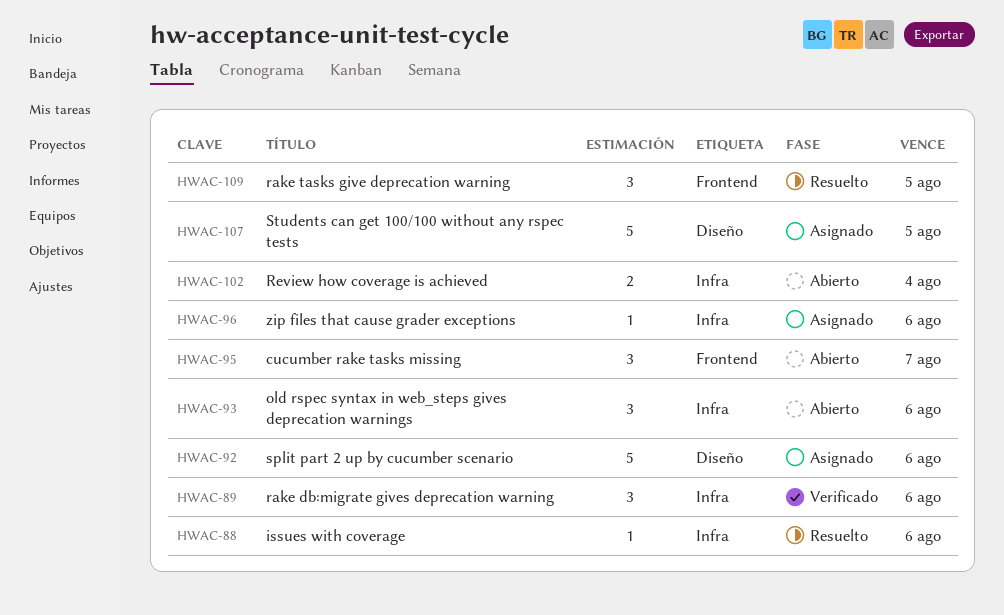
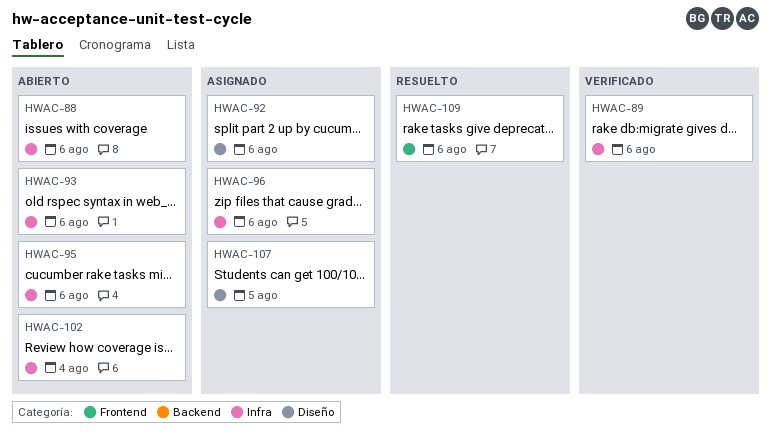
HWAC-88, status: Resuelto -> Abierto
HWAC-95, label: Frontend -> Infra
HWAC-95, due: Aug 7 -> Aug 6
HWAC-109, due: Aug 5 -> Aug 6

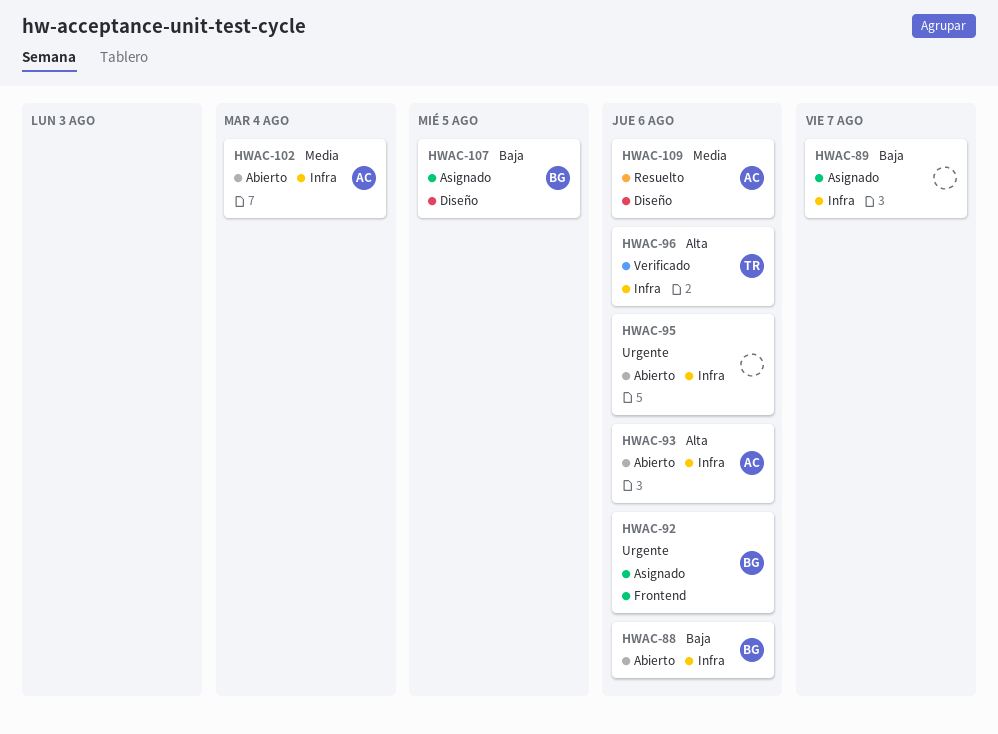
HWAC-89, status: Verificado -> Asignado
HWAC-89, due: Aug 6 -> Aug 7
HWAC-92, label: Diseño -> Frontend
HWAC-96, status: Asignado -> Verificado
HWAC-109, label: Frontend -> Diseño

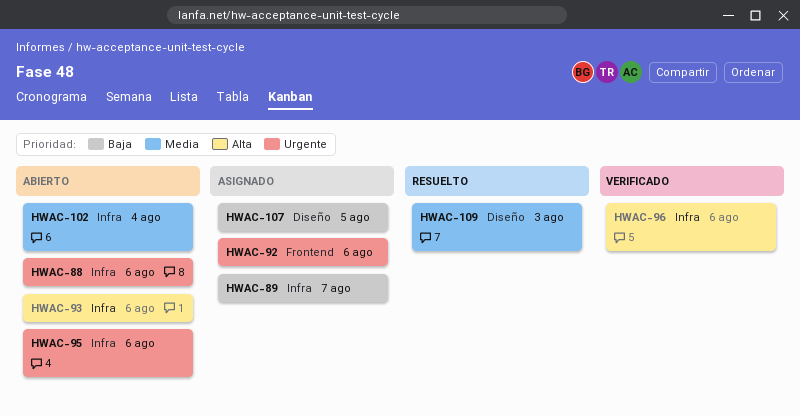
HWAC-88, priority: Baja -> Urgente
HWAC-109, due: Aug 6 -> Aug 3

